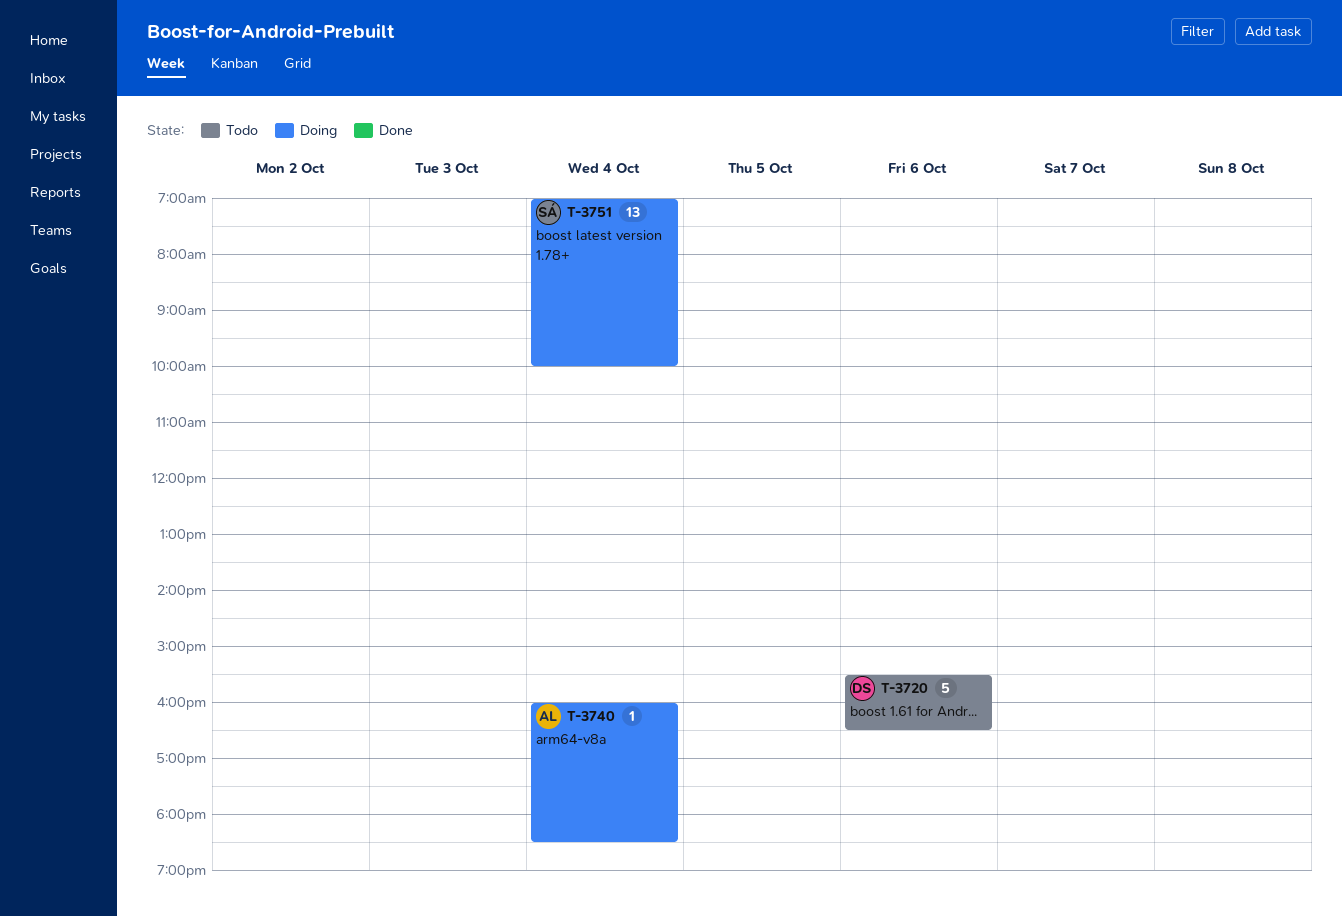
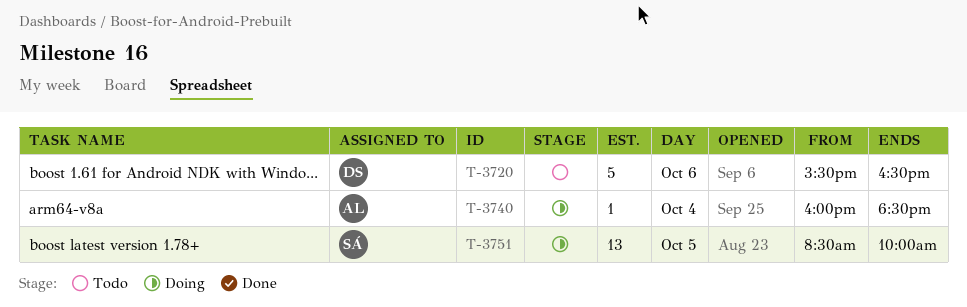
T-3751, day: Oct 4 -> Oct 5
T-3751, begins: 07:00 -> 08:30

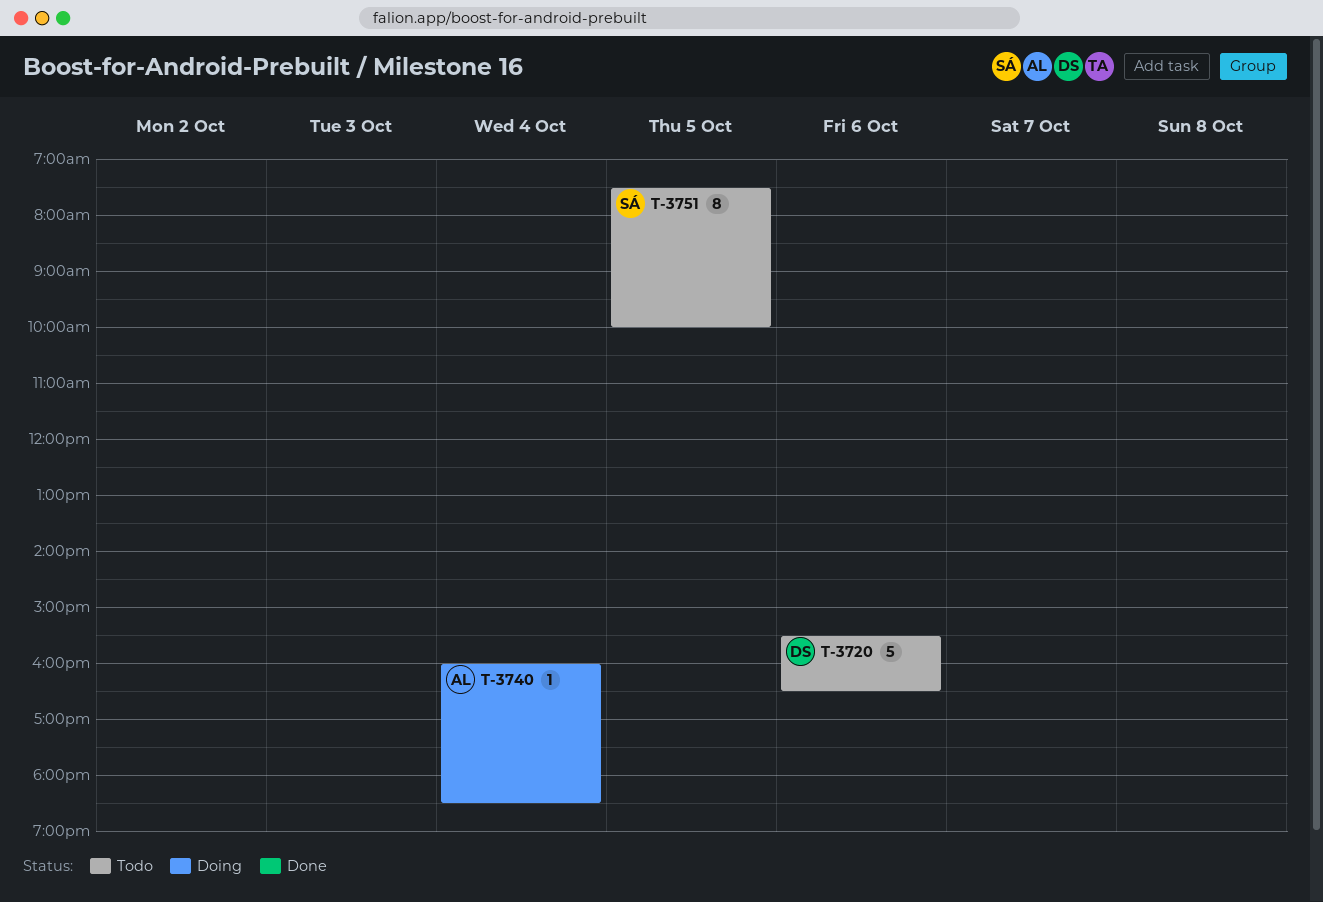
T-3751, status: Doing -> Todo
T-3751, estimate: 13 -> 8
T-3751, begins: 08:30 -> 07:30

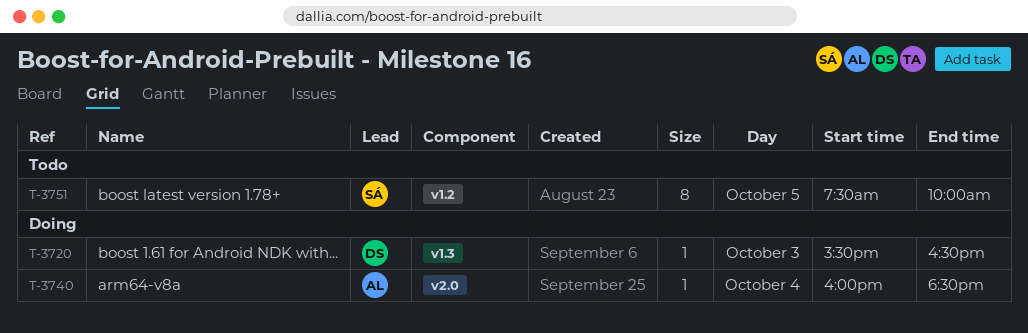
T-3720, status: Todo -> Doing
T-3720, estimate: 5 -> 1
T-3720, day: Oct 6 -> Oct 3

